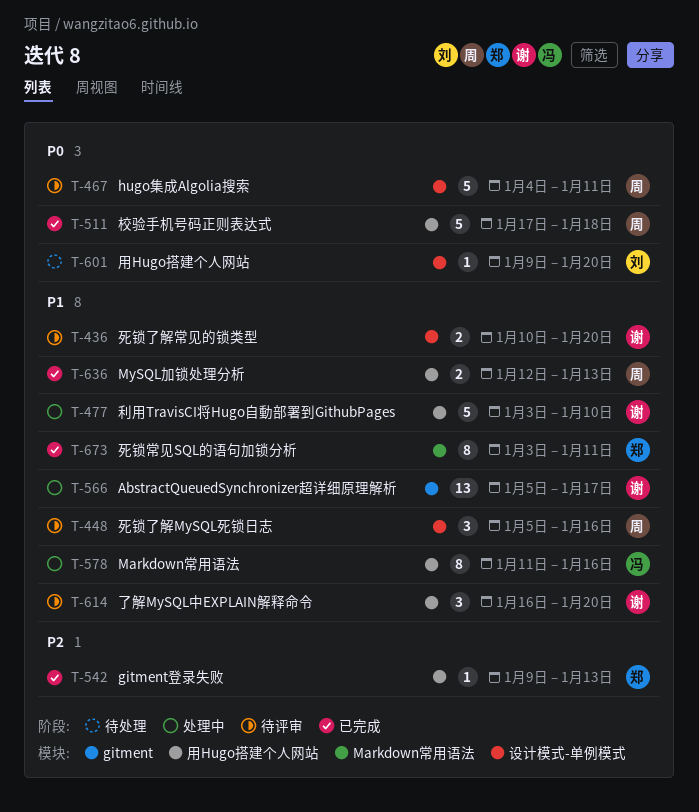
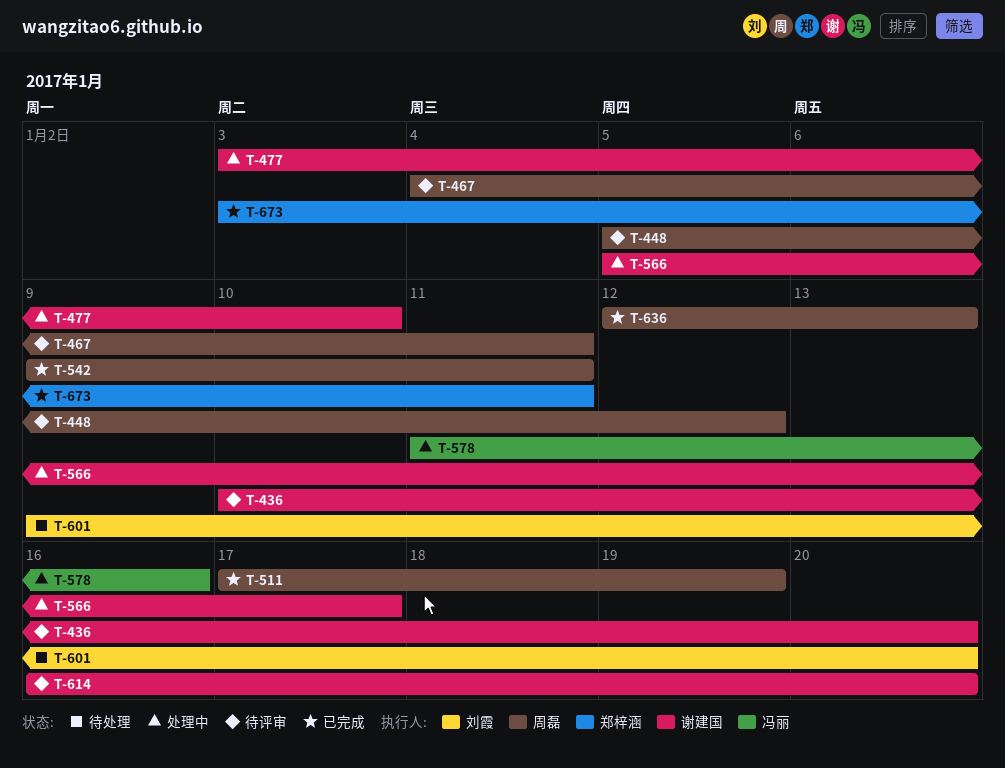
T-448, due: Jan 16 -> Jan 12
T-511, due: Jan 18 -> Jan 19
T-542, owner: 郑梓涵 -> 周磊
T-542, due: Jan 13 -> Jan 11

